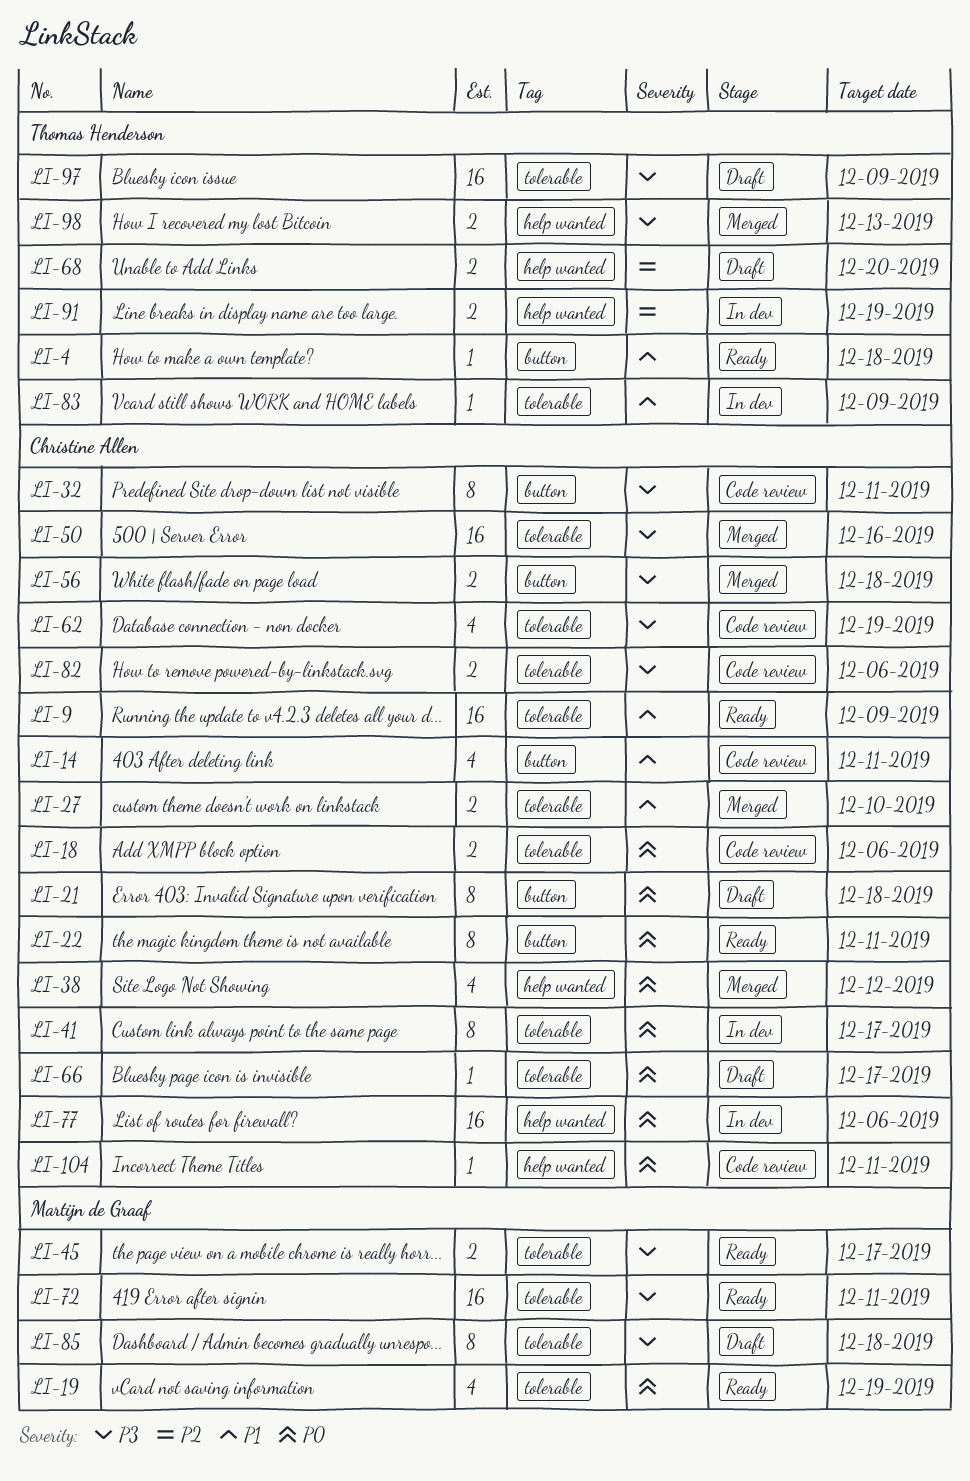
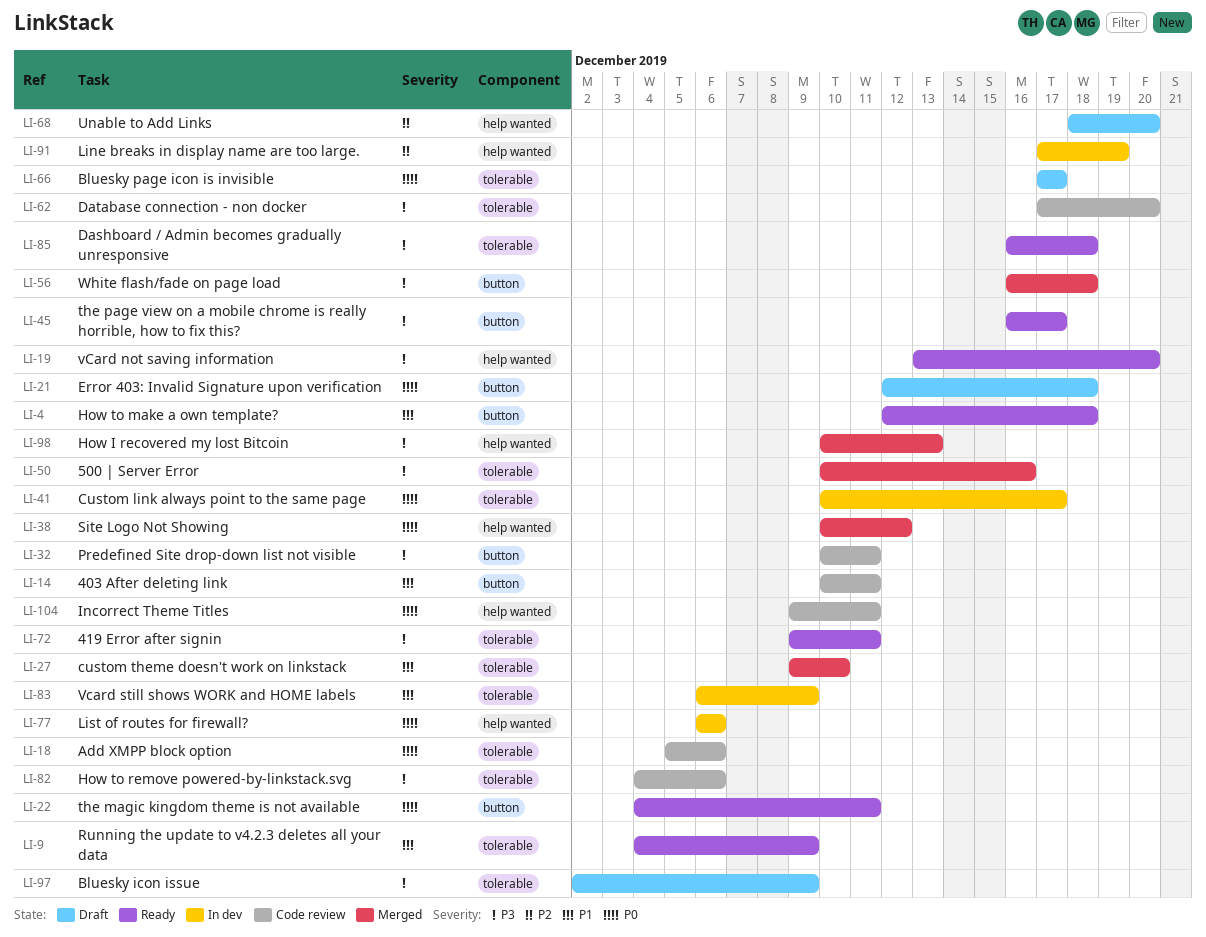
LI-19, priority: P0 -> P3
LI-19, label: tolerable -> help wanted
LI-19, due: Dec 19 -> Dec 20
LI-45, label: tolerable -> button
LI-62, due: Dec 19 -> Dec 20
LI-85, status: Draft -> Ready

